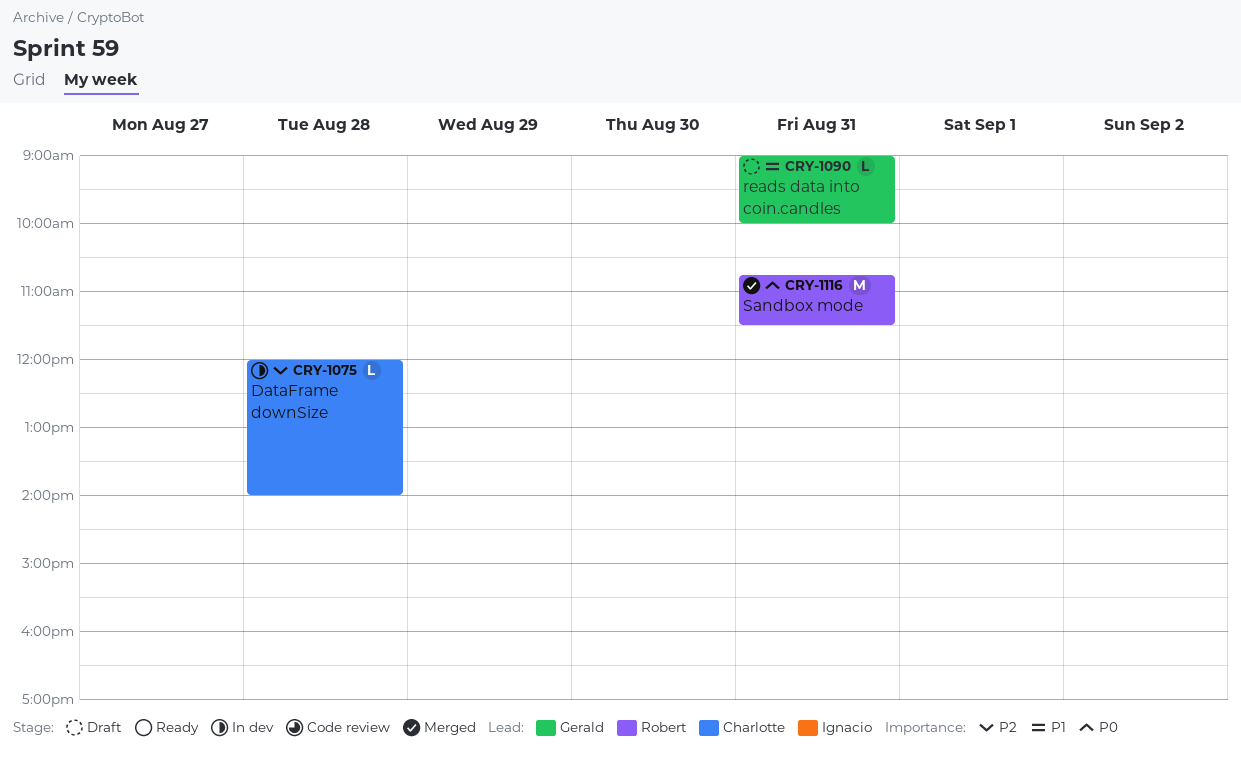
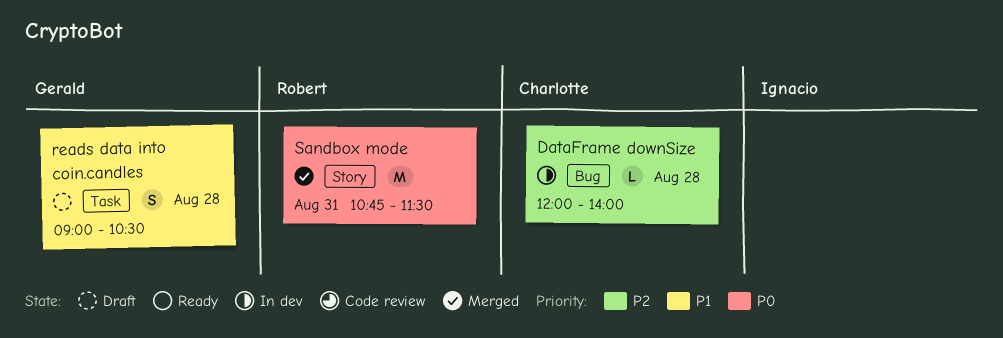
reads data into coin.candles, estimate: L -> S
reads data into coin.candles, day: Aug 31 -> Aug 28
reads data into coin.candles, ends: 10:00 -> 10:30

